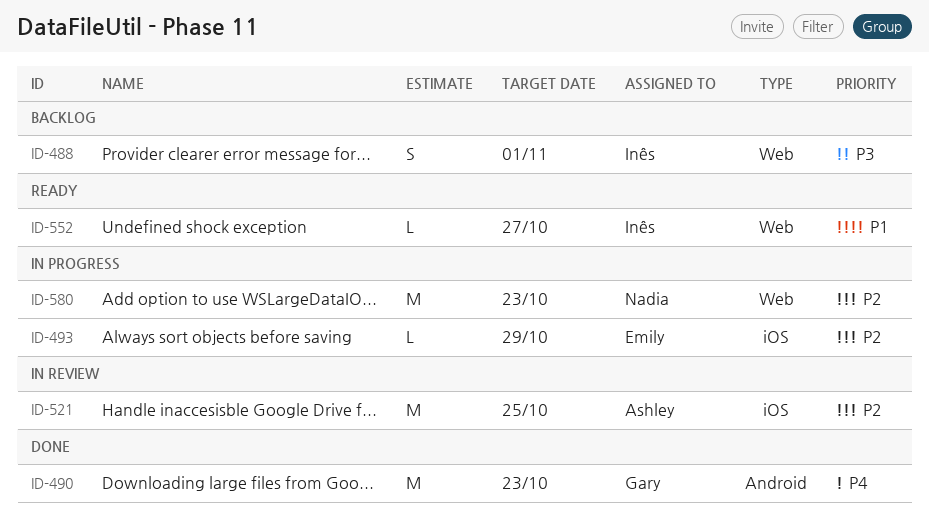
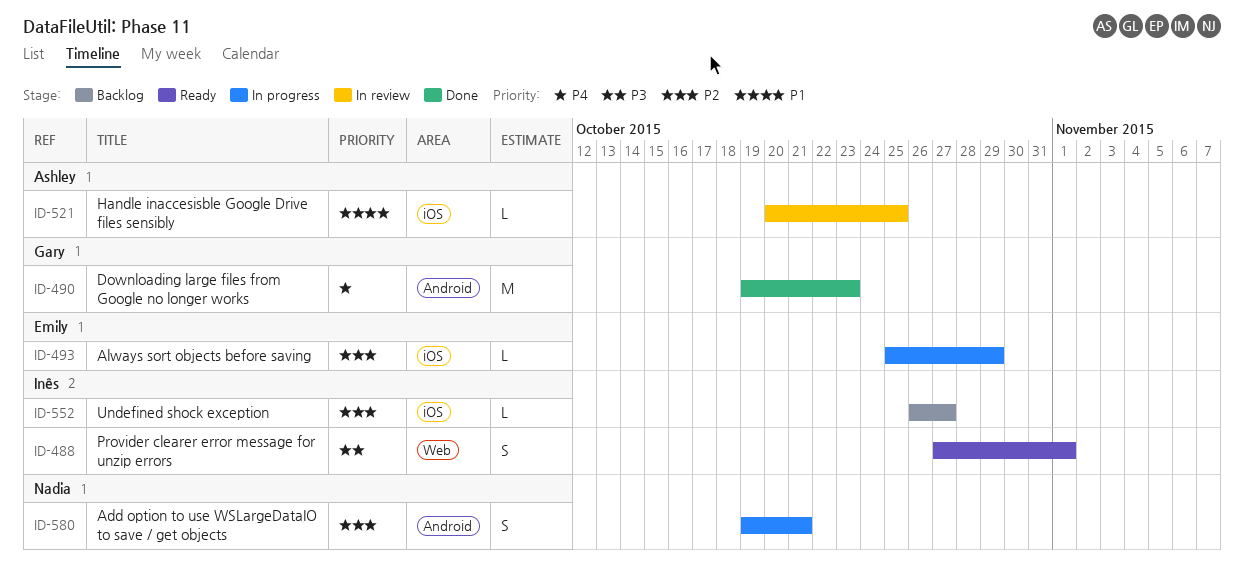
ID-488, status: Backlog -> Ready
ID-521, priority: P2 -> P1
ID-521, estimate: M -> L
ID-552, status: Ready -> Backlog
ID-552, priority: P1 -> P2
ID-552, label: Web -> iOS
ID-580, label: Web -> Android
ID-580, estimate: M -> S
ID-580, due: Oct 23 -> Oct 21

